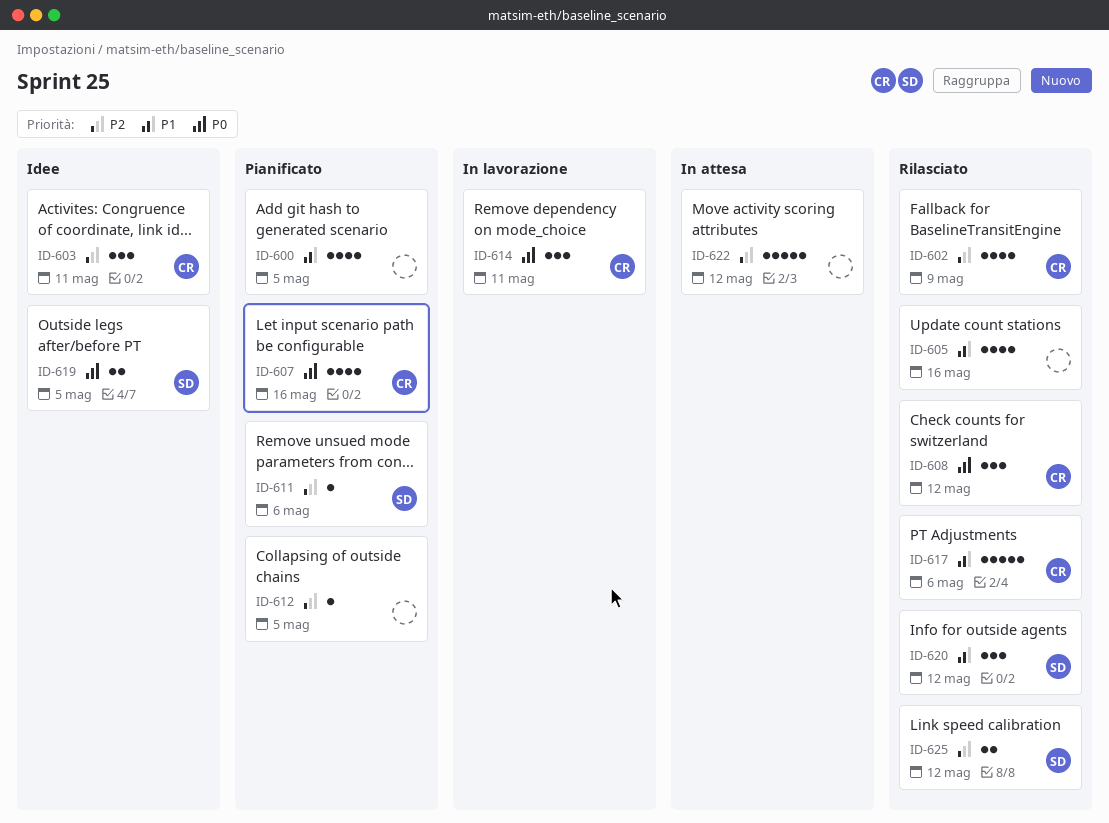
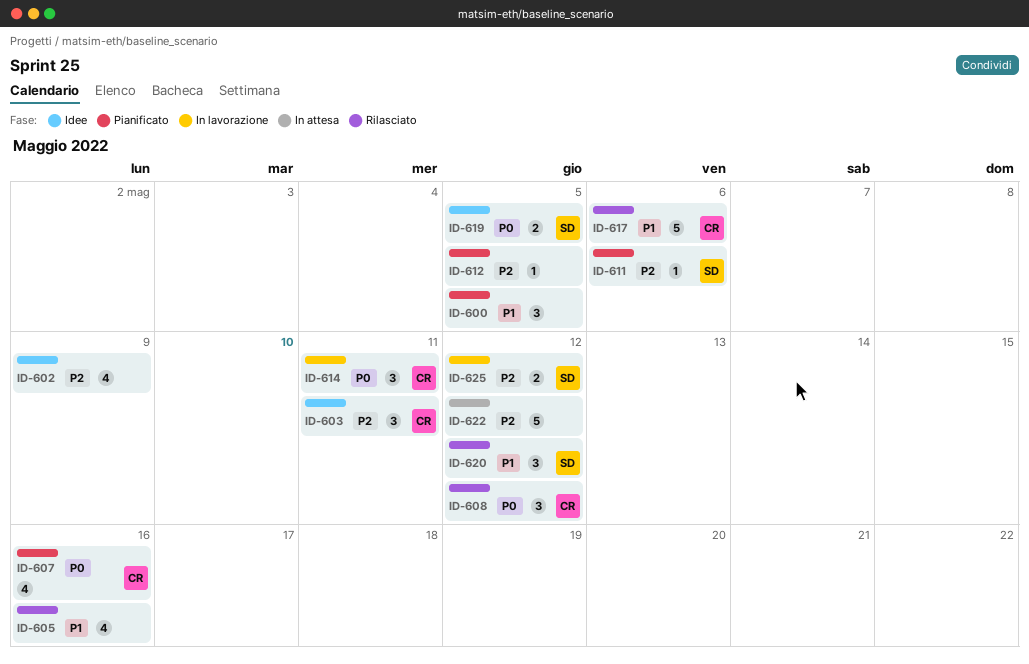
ID-600, estimate: 4 -> 3
ID-602, status: Rilasciato -> Idee
ID-602, owner: CR -> none
ID-625, status: Rilasciato -> In lavorazione

